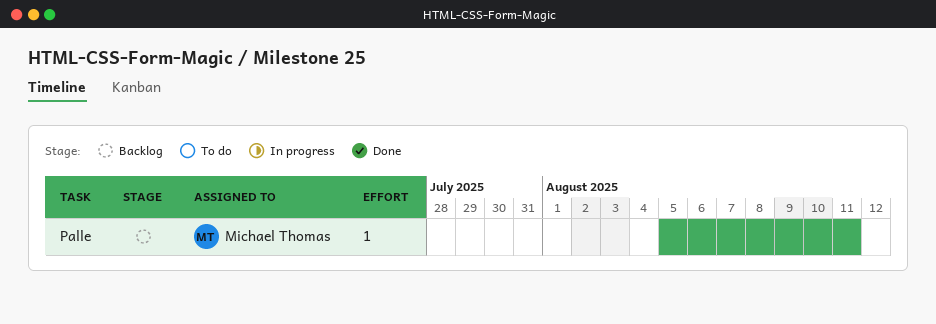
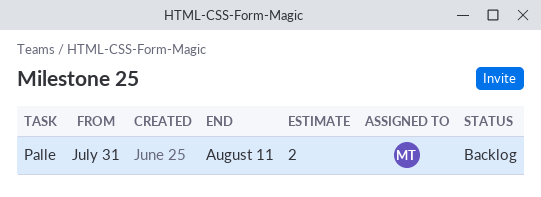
Palle, estimate: 1 -> 2
Palle, start: Aug 5 -> Jul 31

